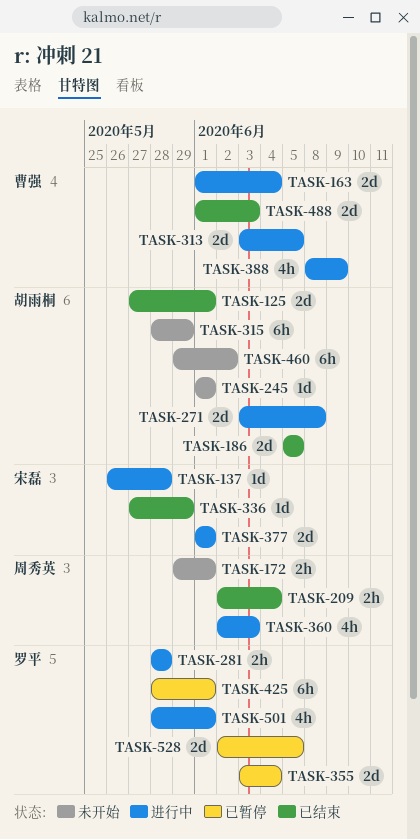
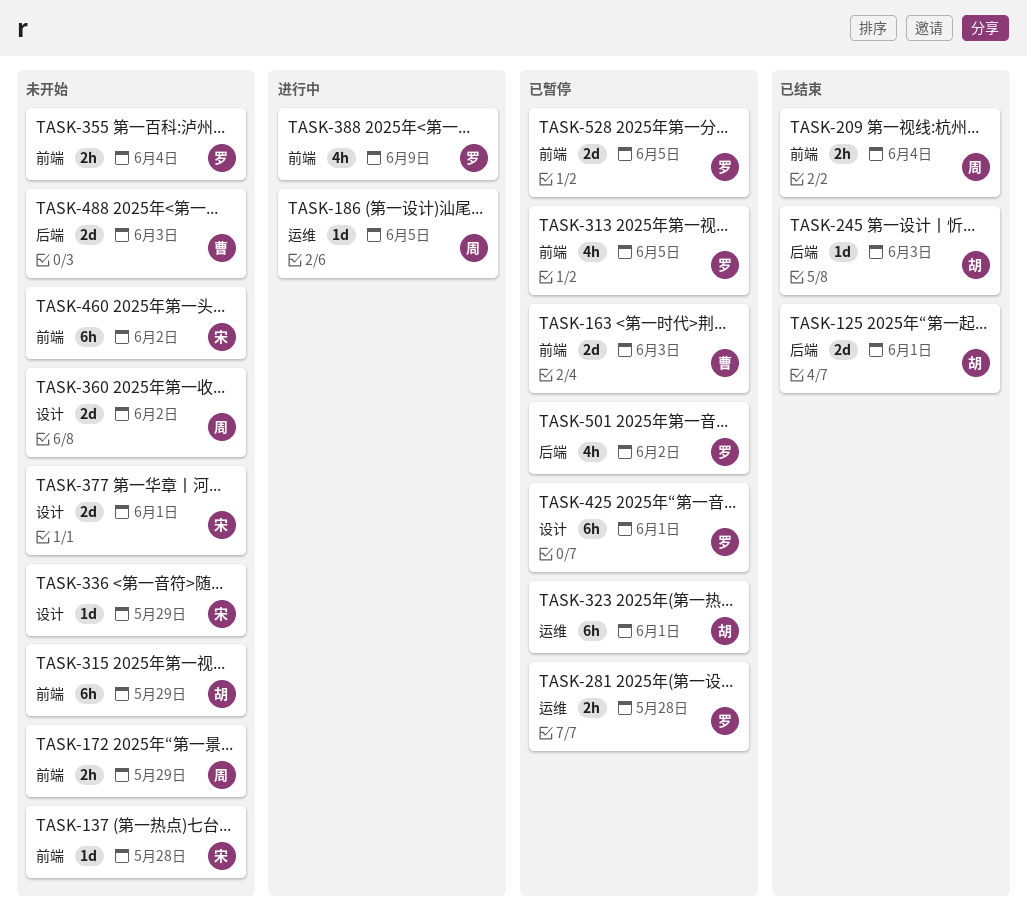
TASK-137, status: 进行中 -> 未开始
TASK-163, status: 进行中 -> 已暂停
TASK-163, due: Jun 4 -> Jun 3
TASK-172, due: Jun 1 -> May 29
TASK-186, status: 已结束 -> 进行中
TASK-186, owner: 胡雨桐 -> 周秀英
TASK-186, estimate: 2d -> 1d
TASK-245, status: 未开始 -> 已结束
TASK-245, due: Jun 1 -> Jun 3
TASK-271: present -> none
TASK-281, status: 进行中 -> 已暂停
TASK-313, status: 进行中 -> 已暂停
TASK-313, owner: 曹强 -> 罗平
TASK-313, estimate: 2d -> 4h
TASK-323: none -> present
TASK-336, status: 已结束 -> 未开始
TASK-355, status: 已暂停 -> 未开始
TASK-355, estimate: 2d -> 2h
TASK-360, status: 进行中 -> 未开始
TASK-360, estimate: 4h -> 2d
TASK-360, due: Jun 3 -> Jun 2
TASK-377, status: 进行中 -> 未开始
TASK-388, owner: 曹强 -> 罗平
TASK-460, owner: 胡雨桐 -> 宋磊
TASK-488, status: 已结束 -> 未开始
TASK-501, status: 进行中 -> 已暂停
TASK-501, due: Jun 1 -> Jun 2

